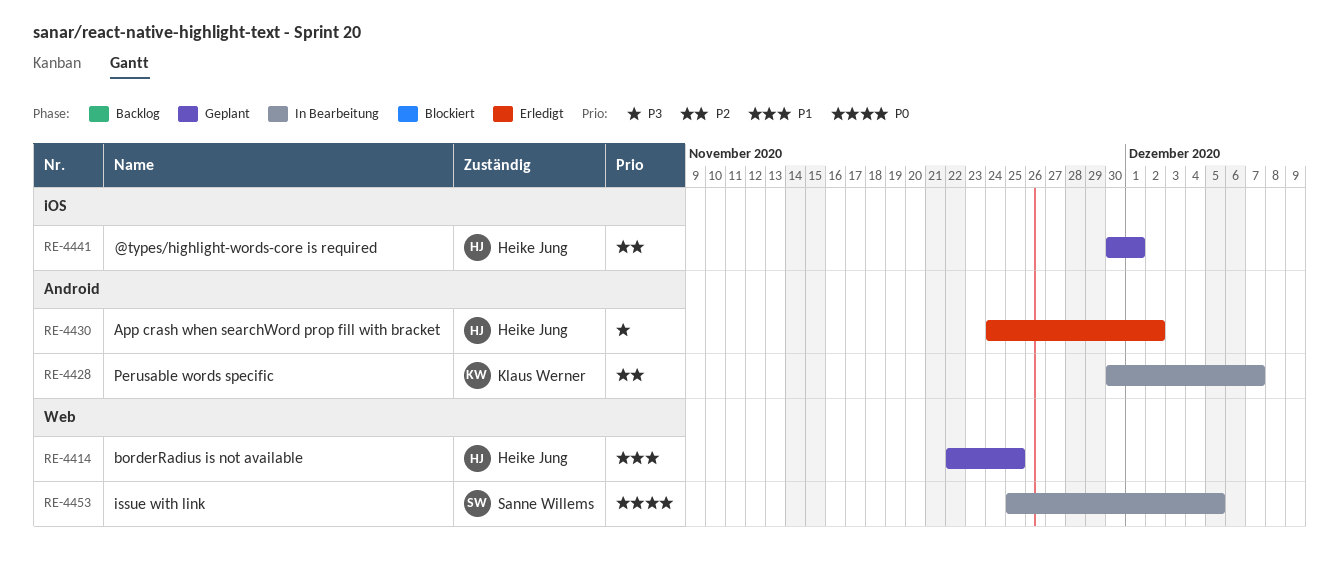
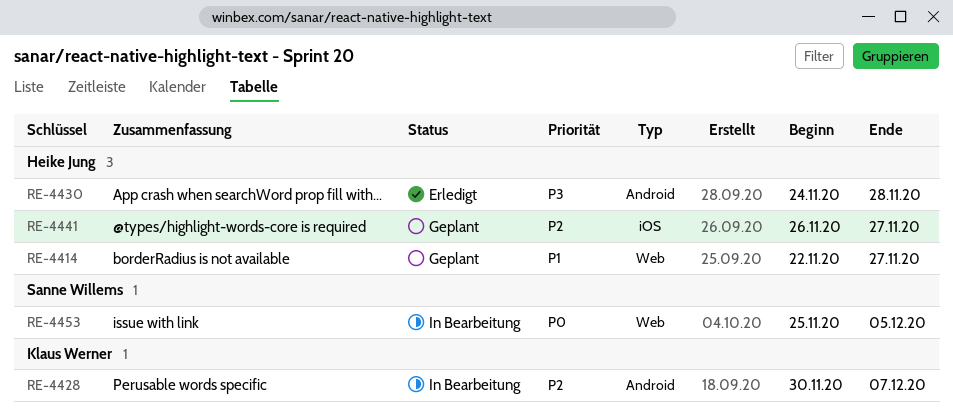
RE-4414, due: Nov 25 -> Nov 27
RE-4430, due: Dec 2 -> Nov 28
RE-4441, start: Nov 30 -> Nov 26
RE-4441, due: Dec 1 -> Nov 27

